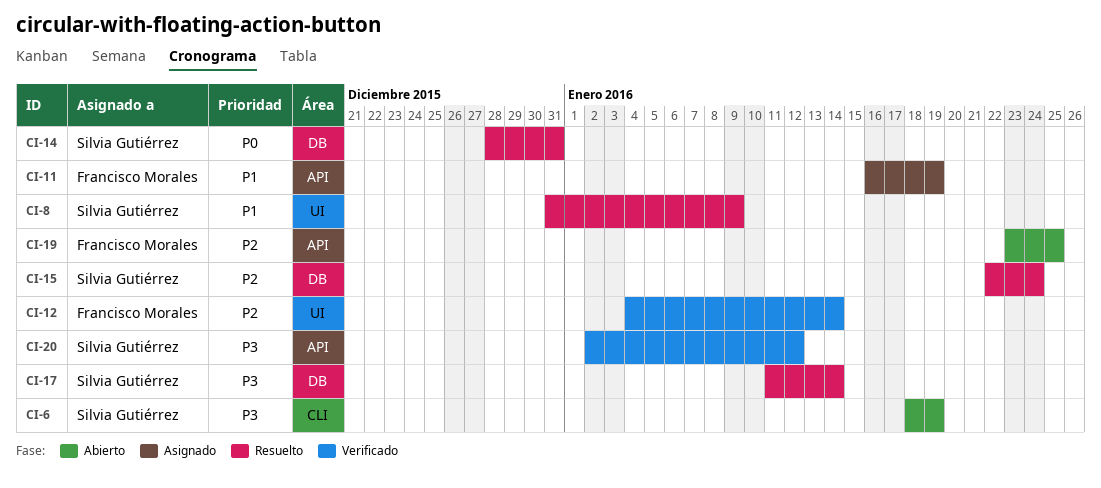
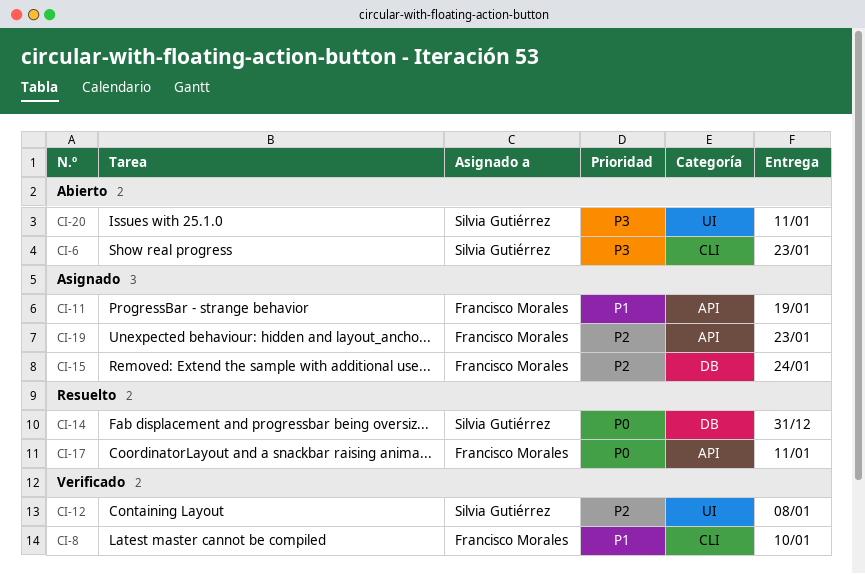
CI-6, due: Jan 19 -> Jan 23
CI-8, status: Resuelto -> Verificado
CI-8, owner: Silvia Gutiérrez -> Francisco Morales
CI-8, label: UI -> CLI
CI-8, due: Jan 9 -> Jan 10
CI-12, owner: Francisco Morales -> Silvia Gutiérrez
CI-12, due: Jan 14 -> Jan 8
CI-15, status: Resuelto -> Asignado
CI-15, owner: Silvia Gutiérrez -> Francisco Morales
CI-17, owner: Silvia Gutiérrez -> Francisco Morales
CI-17, priority: P3 -> P0
CI-17, label: DB -> API
CI-17, due: Jan 14 -> Jan 11
CI-19, status: Abierto -> Asignado
CI-19, due: Jan 25 -> Jan 23
CI-20, status: Verificado -> Abierto
CI-20, label: API -> UI
CI-20, due: Jan 12 -> Jan 11

